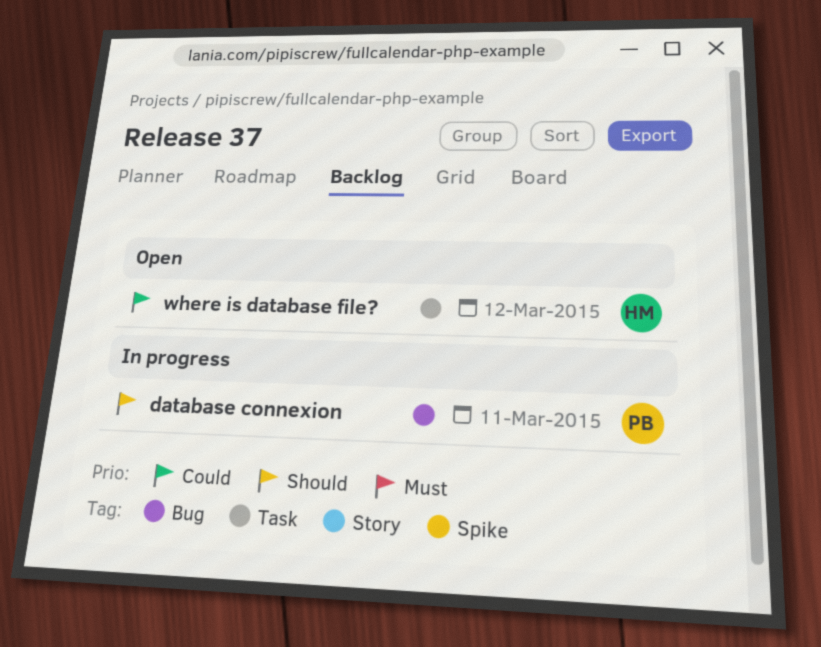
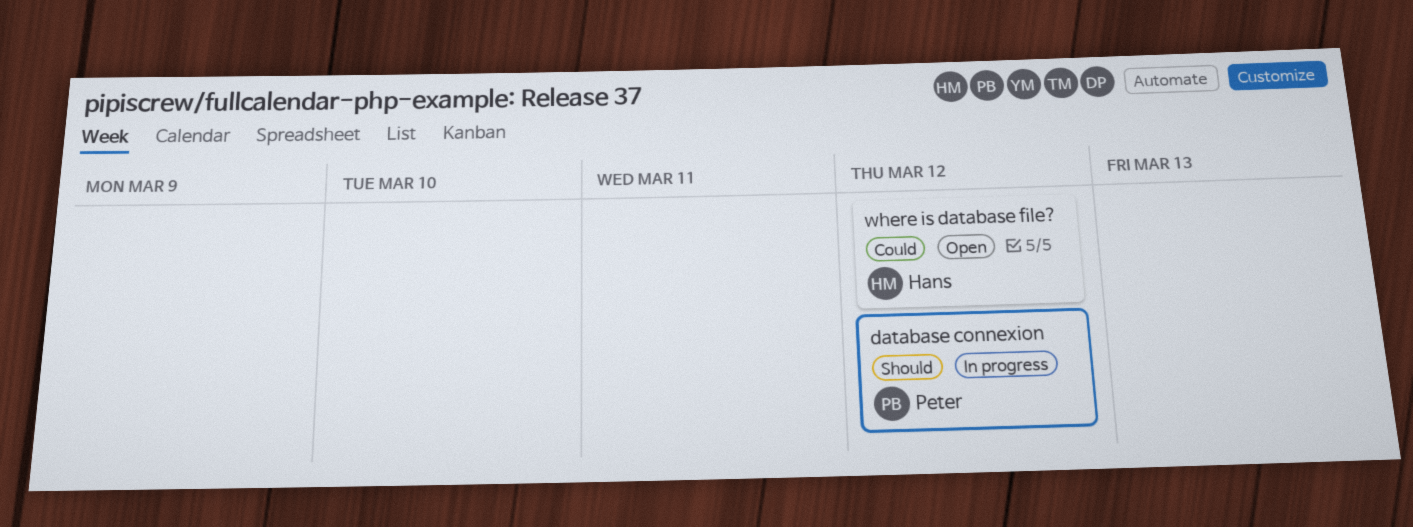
database connexion, due: Mar 11 -> Mar 12

